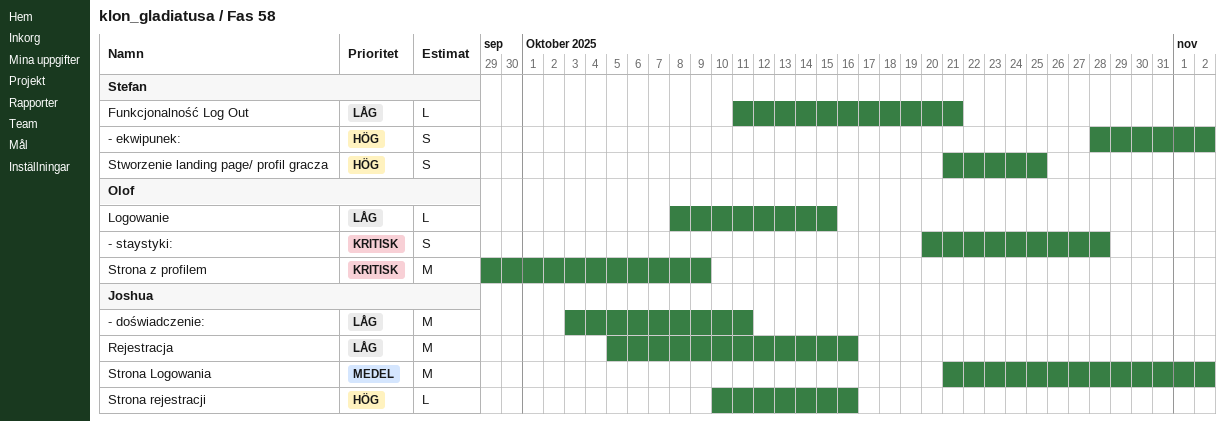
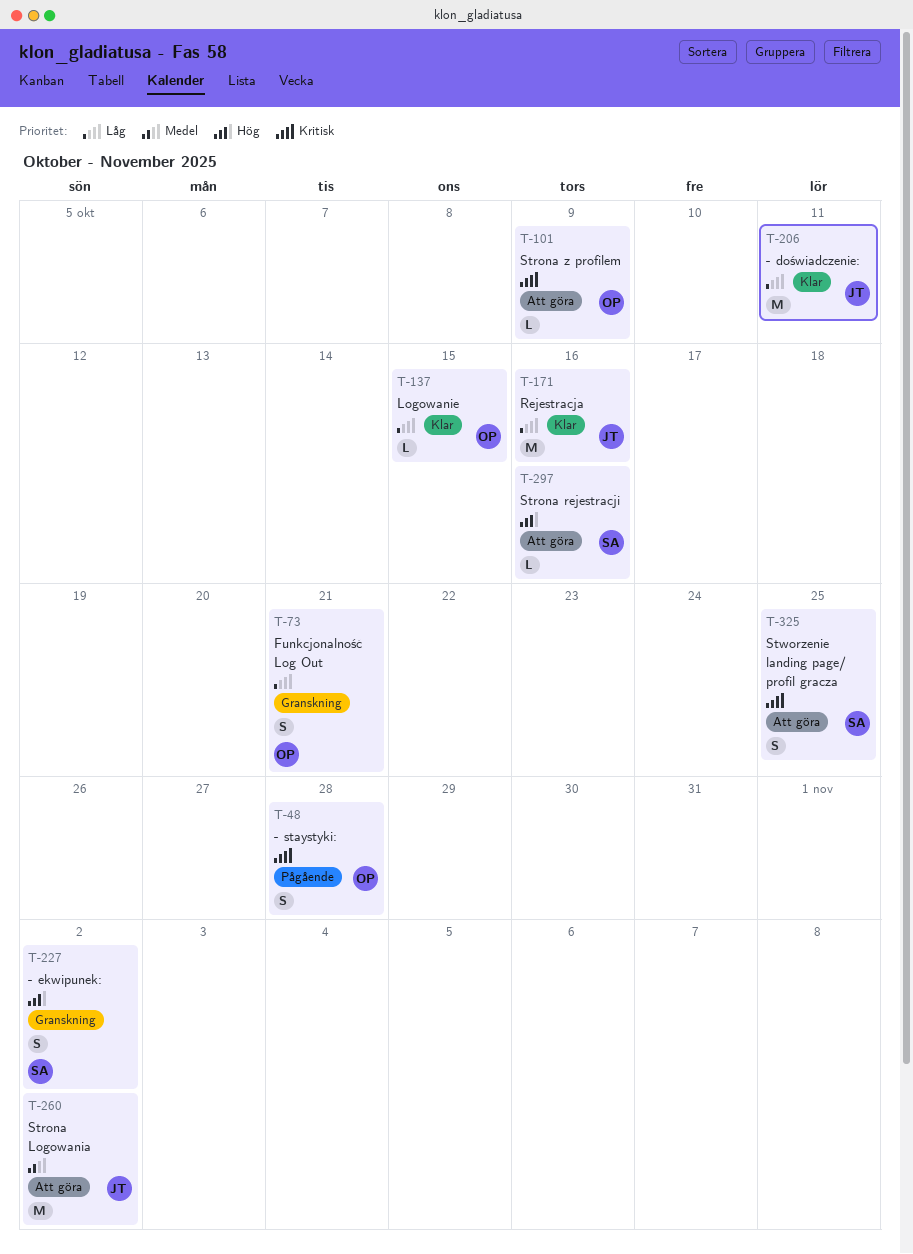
Funkcjonalność Log Out, owner: Stefan -> Olof
Funkcjonalność Log Out, estimate: L -> S
Strona rejestracji, owner: Joshua -> Stefan
Strona z profilem, estimate: M -> L
Stworzenie landing page/ profil gracza, priority: Hög -> Kritisk

